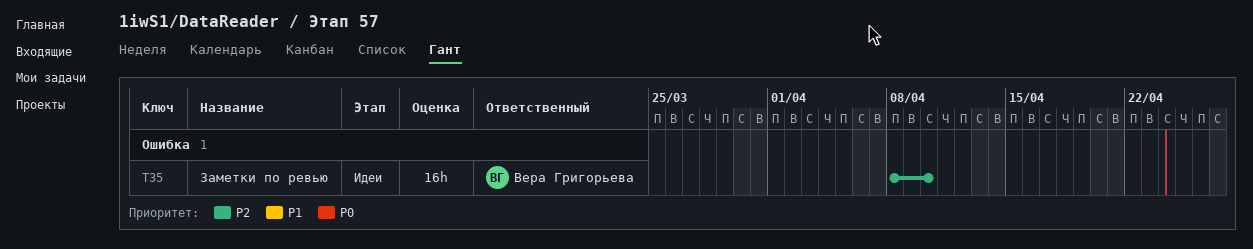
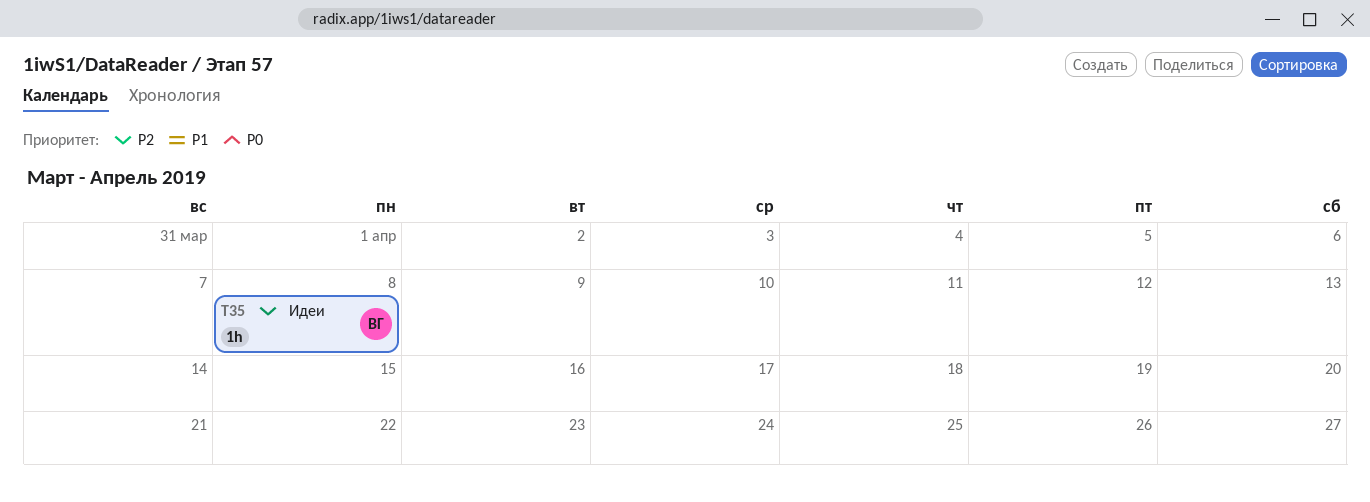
T35, estimate: 16h -> 1h
T35, due: Apr 10 -> Apr 8

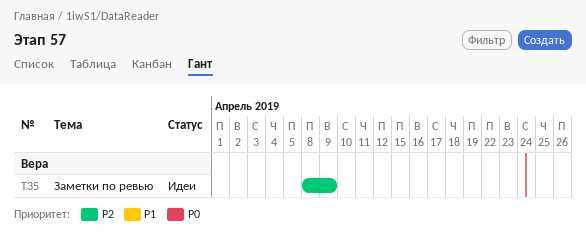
T35, due: Apr 8 -> Apr 9

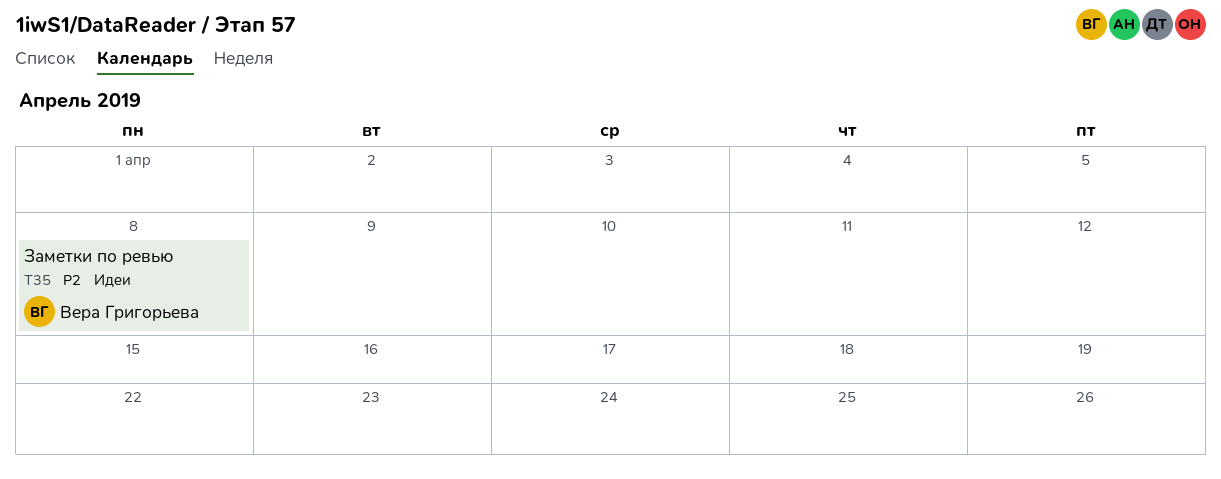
T35, due: Apr 9 -> Apr 8

